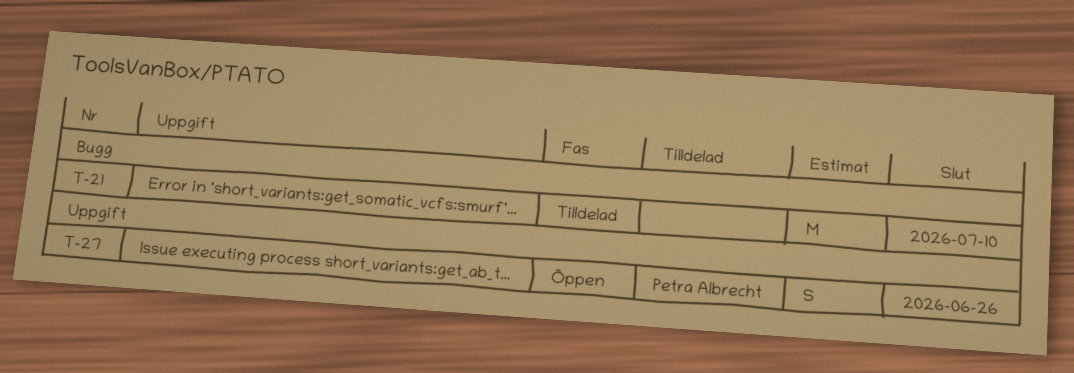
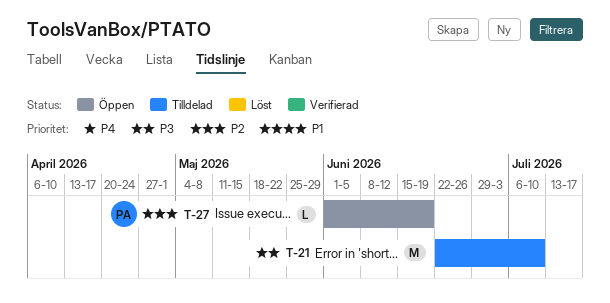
T-27, estimate: S -> L
T-27, due: Jun 26 -> Jun 19

